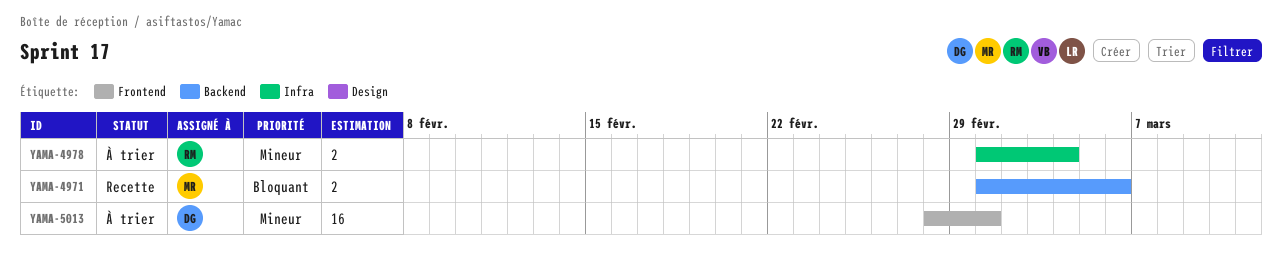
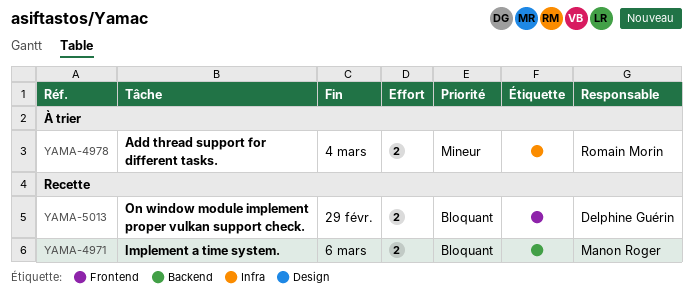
YAMA-5013, status: À trier -> Recette
YAMA-5013, priority: Mineur -> Bloquant
YAMA-5013, estimate: 16 -> 2
YAMA-5013, due: Mar 1 -> Feb 29

